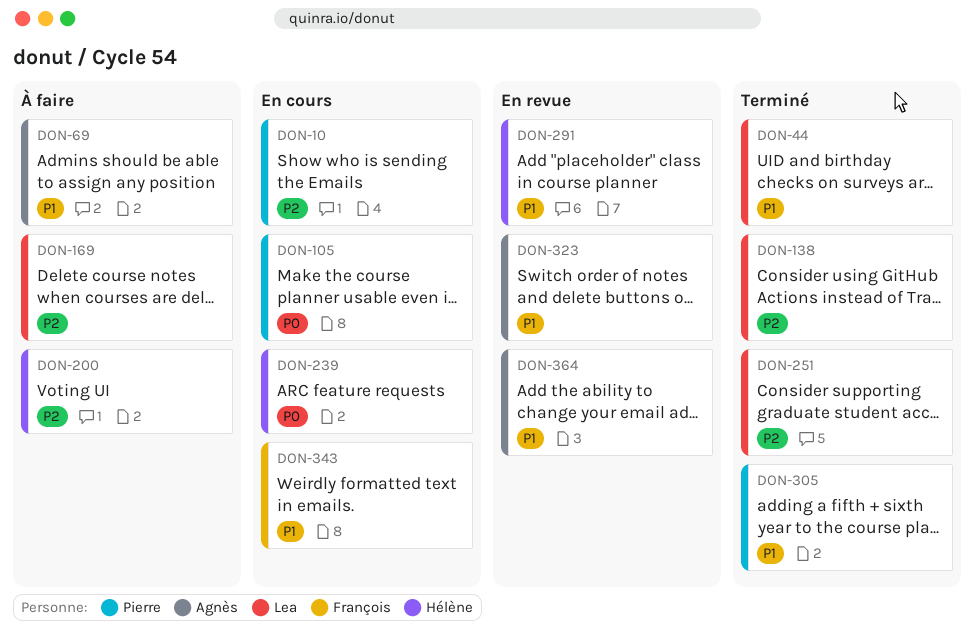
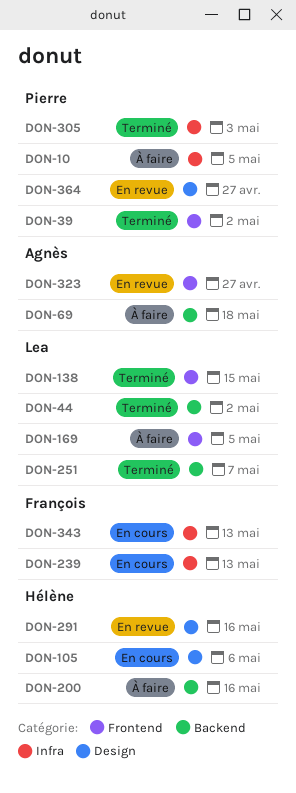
DON-10, status: En cours -> À faire
DON-39: none -> present
DON-105, owner: Pierre -> Hélène
DON-239, owner: Hélène -> François
DON-364, owner: Agnès -> Pierre

